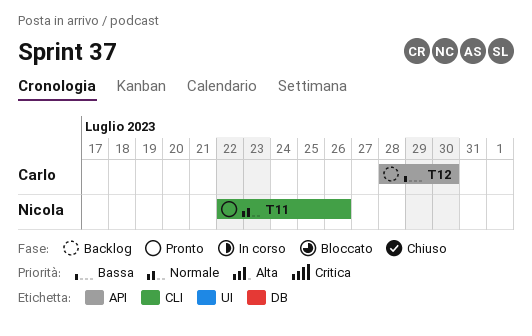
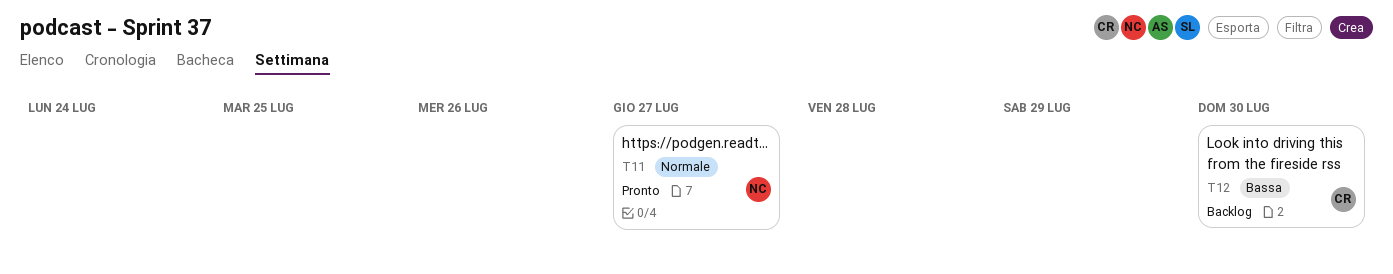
T11, due: Jul 26 -> Jul 27

